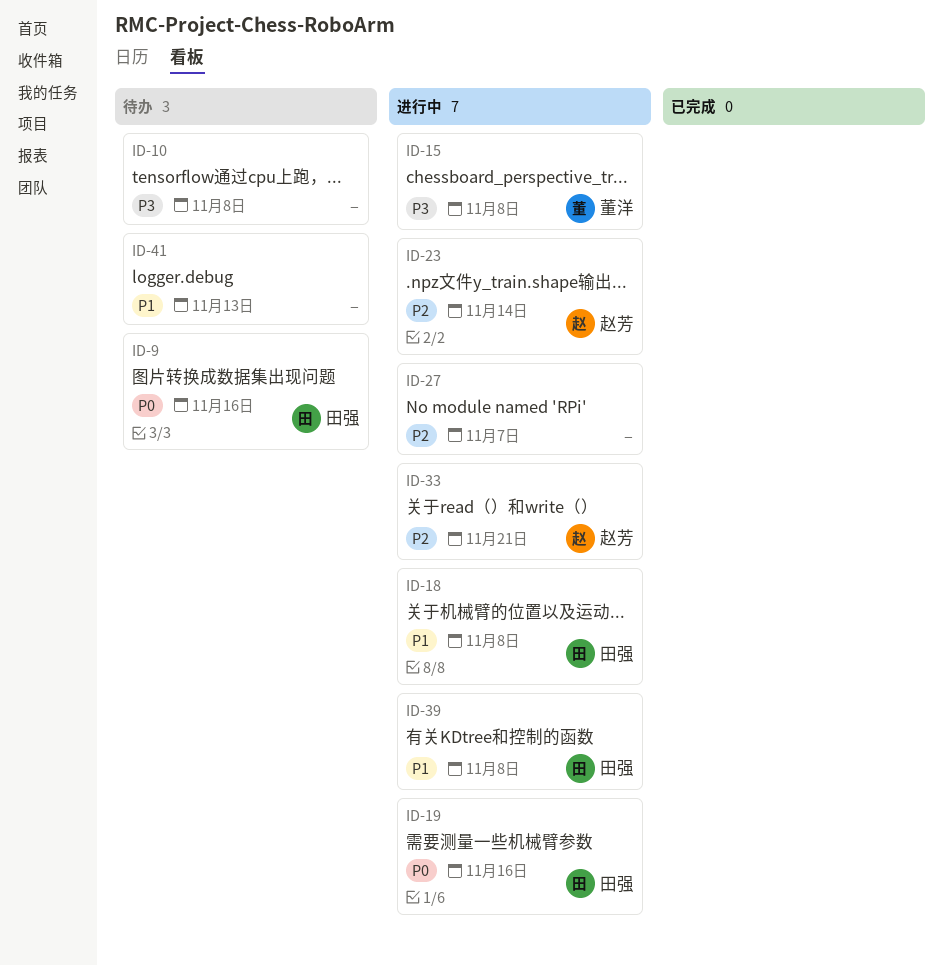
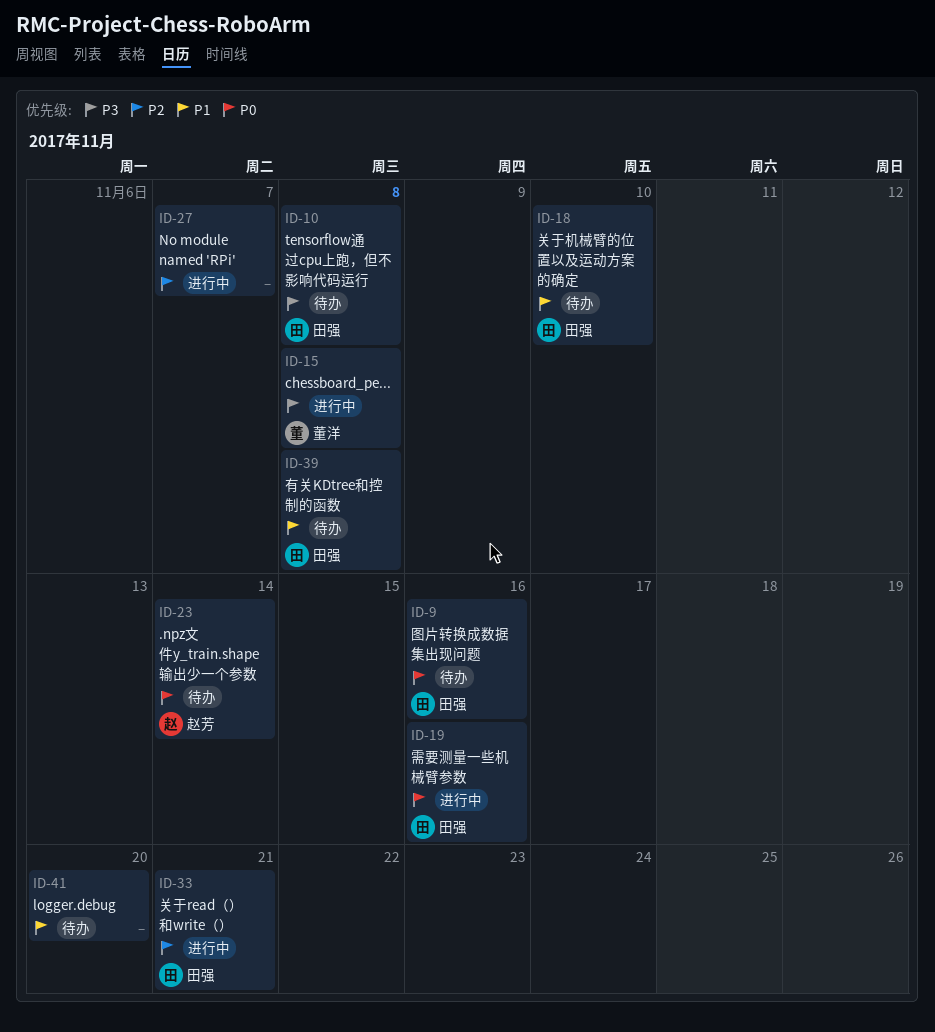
ID-10, owner: none -> 田强
ID-18, status: 进行中 -> 待办
ID-18, due: Nov 8 -> Nov 10
ID-23, status: 进行中 -> 待办
ID-23, priority: P2 -> P0
ID-33, owner: 赵芳 -> 田强
ID-39, status: 进行中 -> 待办
ID-41, due: Nov 13 -> Nov 20

